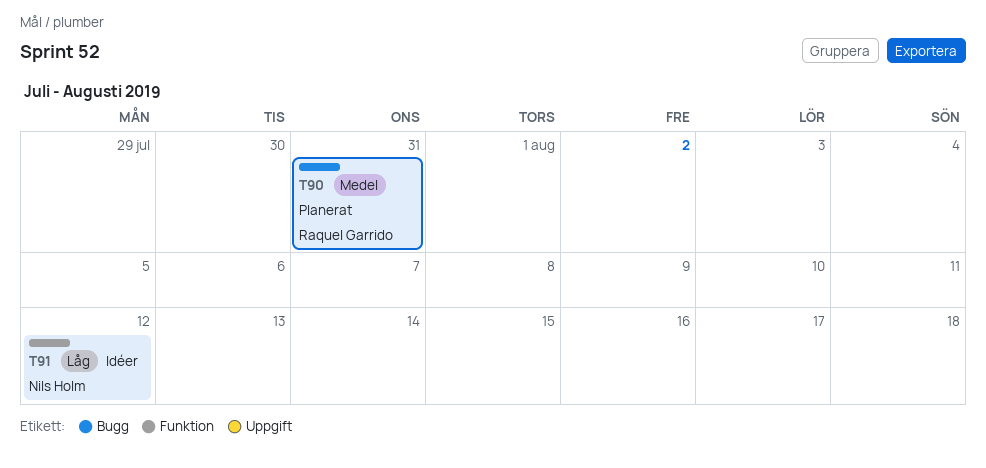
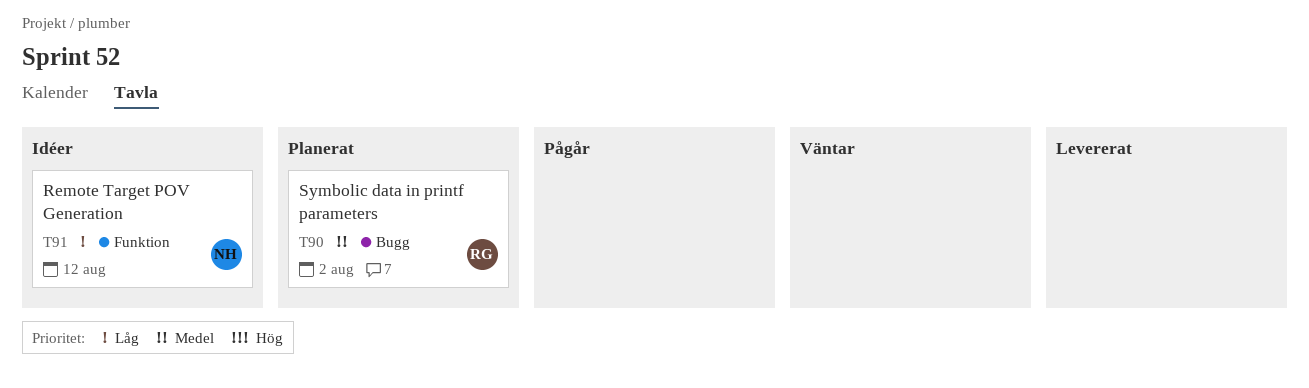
T90, due: Jul 31 -> Aug 2

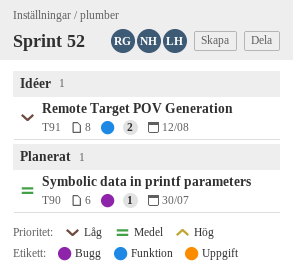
T90, due: Aug 2 -> Jul 30

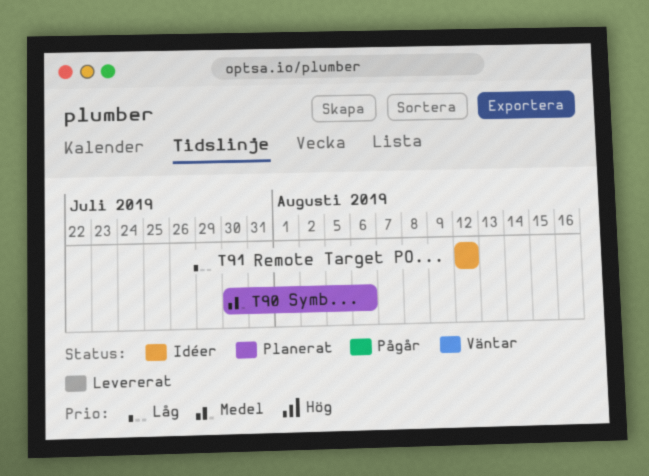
T90, due: Jul 30 -> Aug 6

